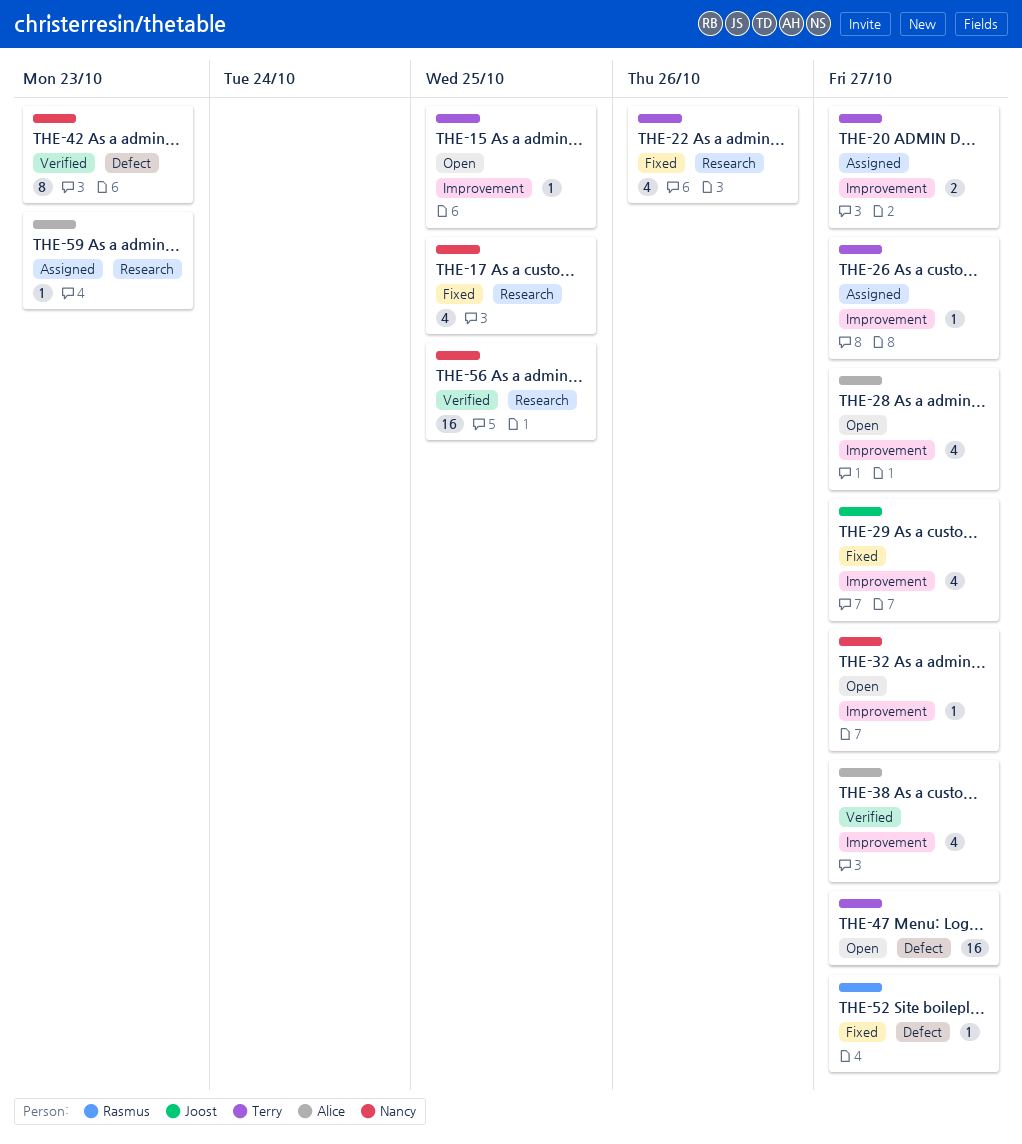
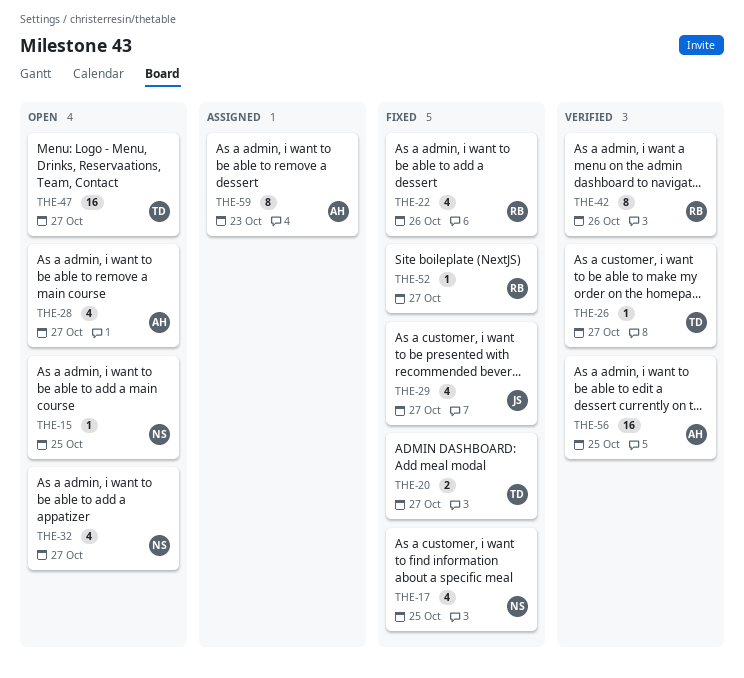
THE-15, owner: Terry -> Nancy
THE-20, status: Assigned -> Fixed
THE-22, owner: Terry -> Rasmus
THE-26, status: Assigned -> Verified
THE-32, estimate: 1 -> 4
THE-38: present -> none
THE-42, owner: Nancy -> Rasmus
THE-42, due: Oct 23 -> Oct 26
THE-56, owner: Nancy -> Alice
THE-59, estimate: 1 -> 8

